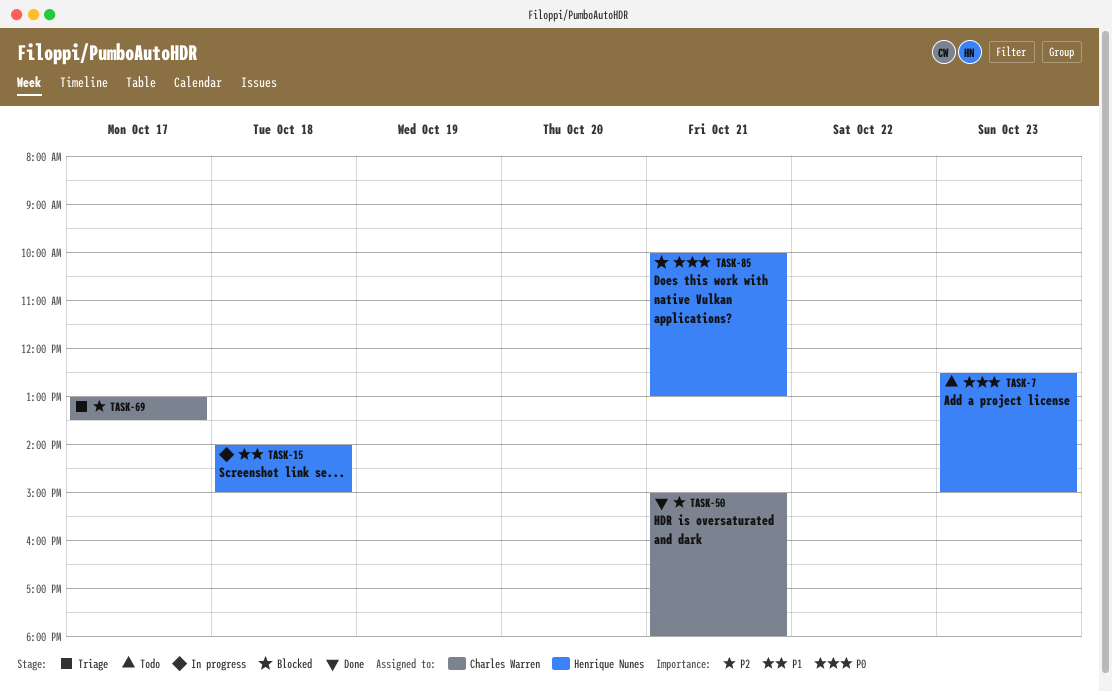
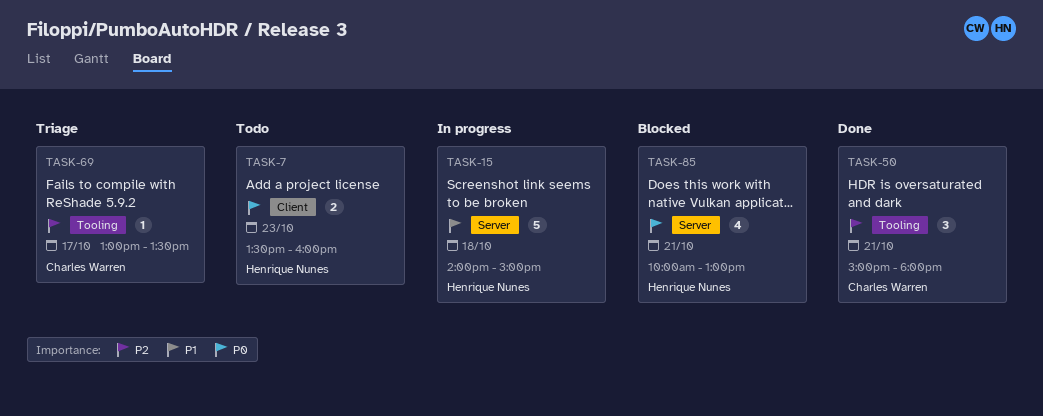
TASK-7, begins: 12:30 -> 13:30
TASK-7, ends: 15:00 -> 16:00

